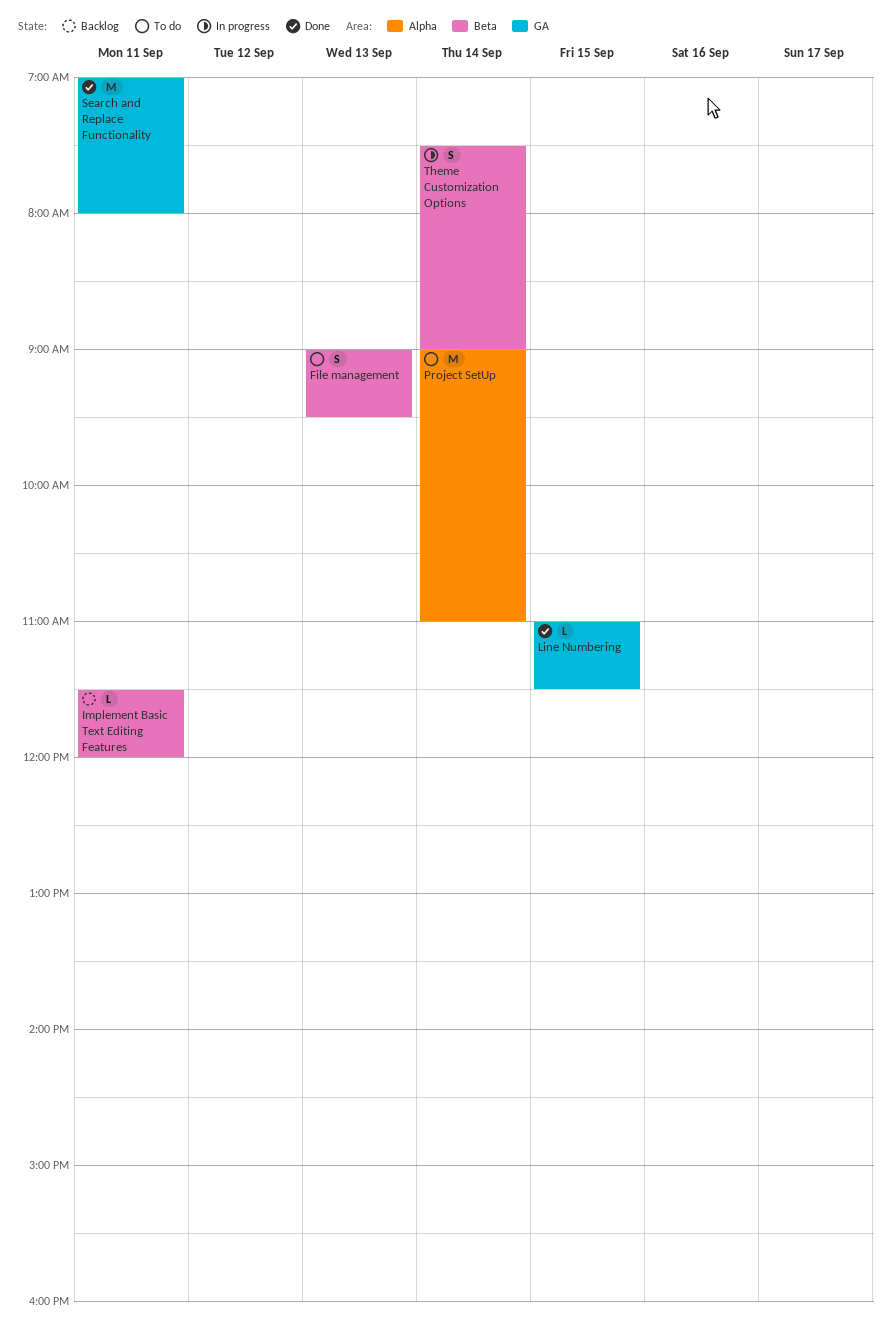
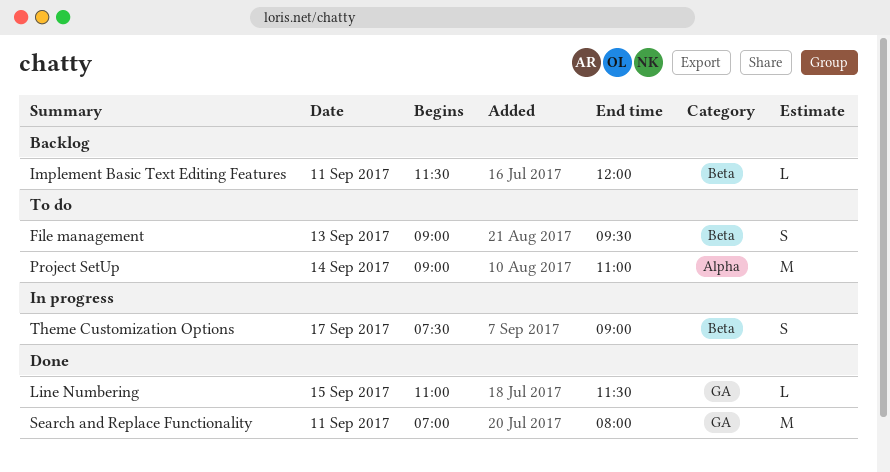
Theme Customization Options, day: Sep 14 -> Sep 17

